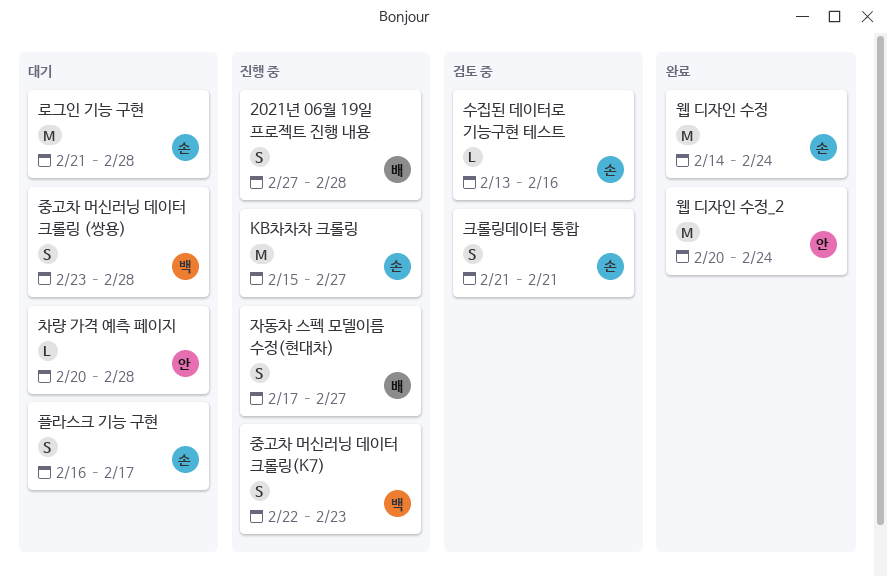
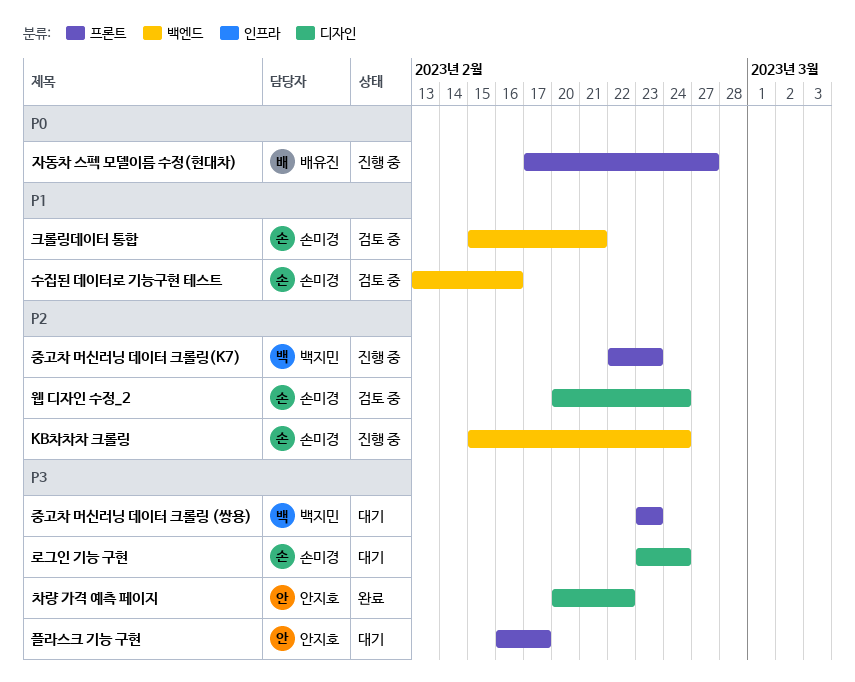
2021년 06월 19일 프로젝트 진행 내용: present -> none
KB차차차 크롤링, due: Feb 27 -> Feb 24
로그인 기능 구현, start: Feb 21 -> Feb 23
로그인 기능 구현, due: Feb 28 -> Feb 24
웹 디자인 수정: present -> none
웹 디자인 수정_2, status: 완료 -> 검토 중
웹 디자인 수정_2, owner: 안지호 -> 손미경
중고차 머신러닝 데이터 크롤링 (쌍용), due: Feb 28 -> Feb 23
차량 가격 예측 페이지, status: 대기 -> 완료
차량 가격 예측 페이지, due: Feb 28 -> Feb 22
크롤링데이터 통합, start: Feb 21 -> Feb 15
플라스크 기능 구현, owner: 손미경 -> 안지호

